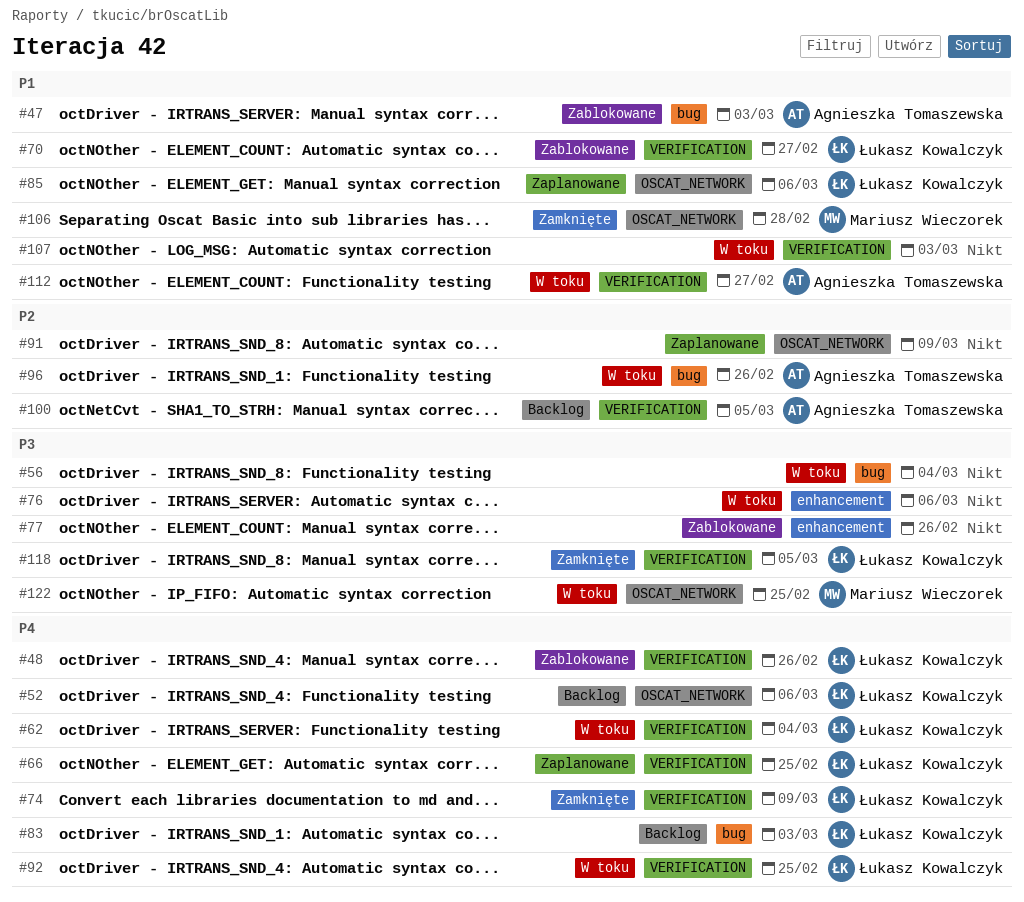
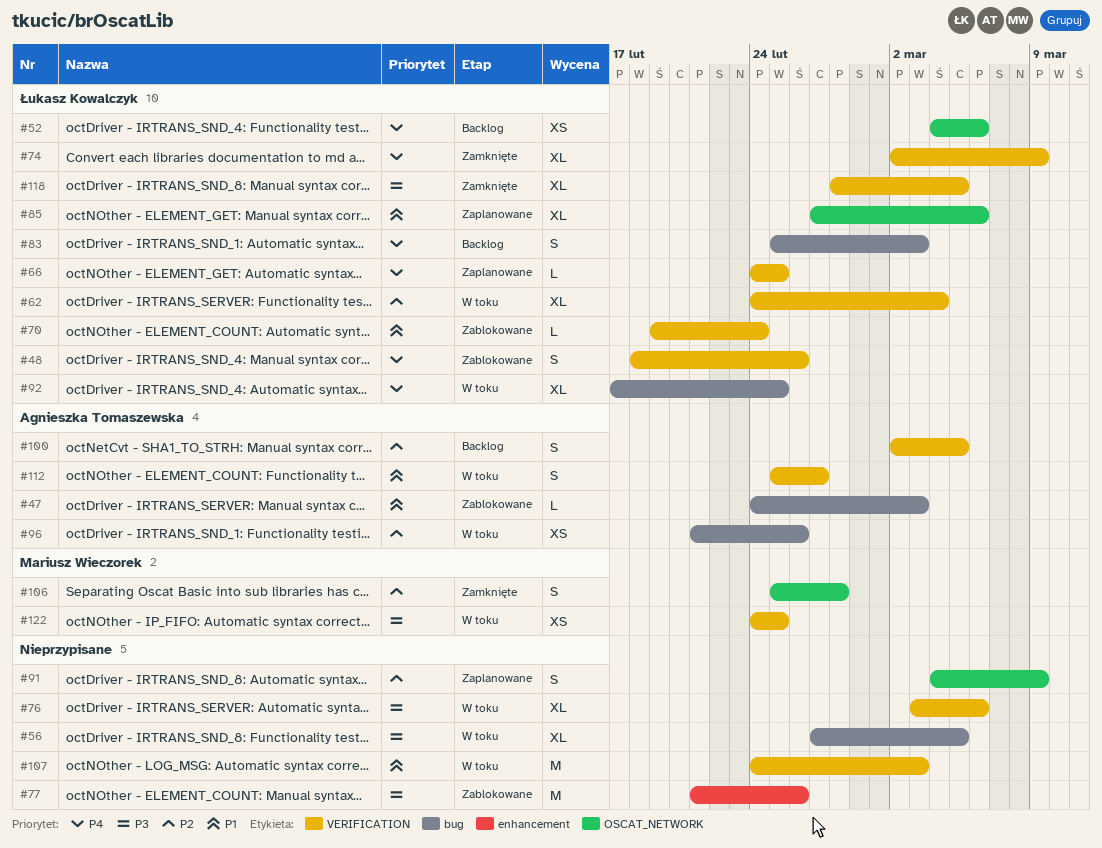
#56, due: Mar 4 -> Mar 5
#62, priority: P4 -> P2
#70, due: Feb 27 -> Feb 24
#76, label: enhancement -> VERIFICATION
#92, label: VERIFICATION -> bug
#106, priority: P1 -> P2
#122, label: OSCAT_NETWORK -> VERIFICATION

